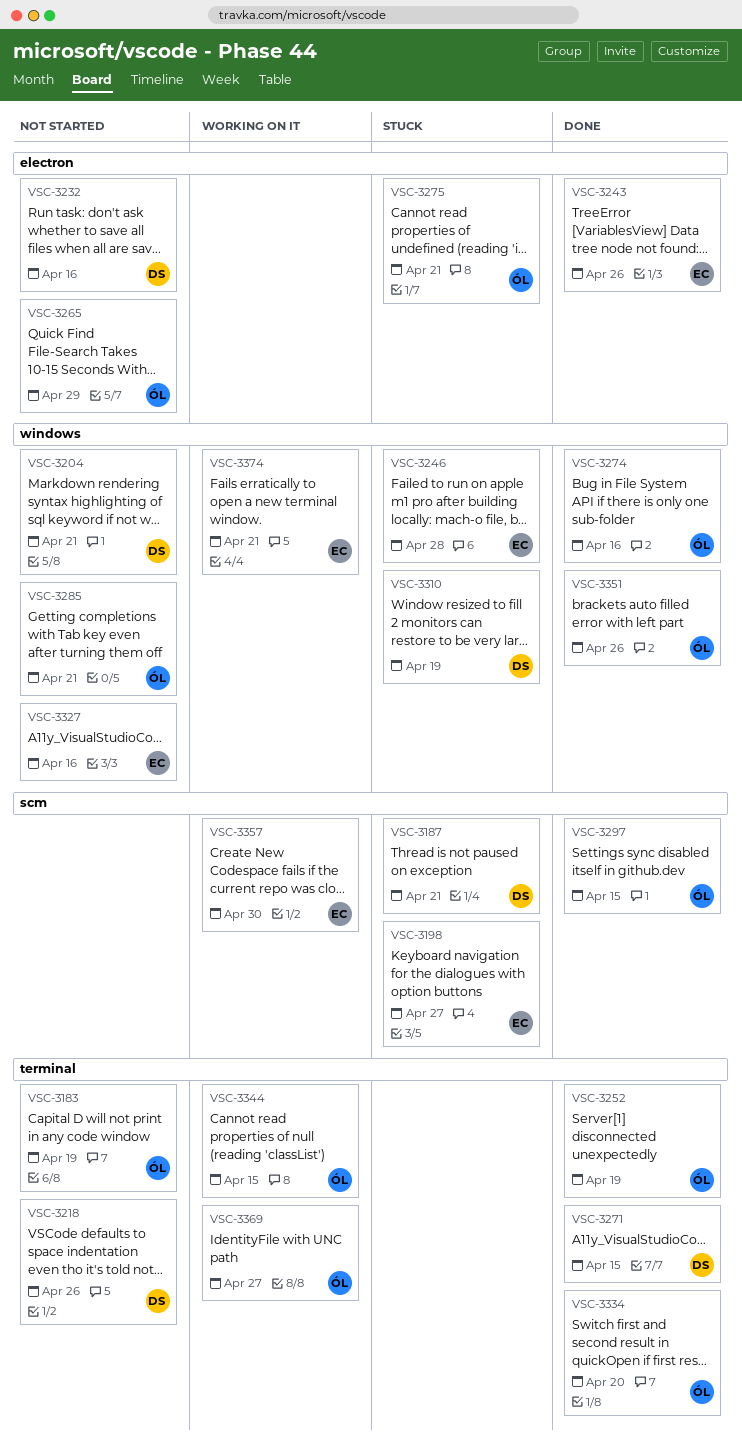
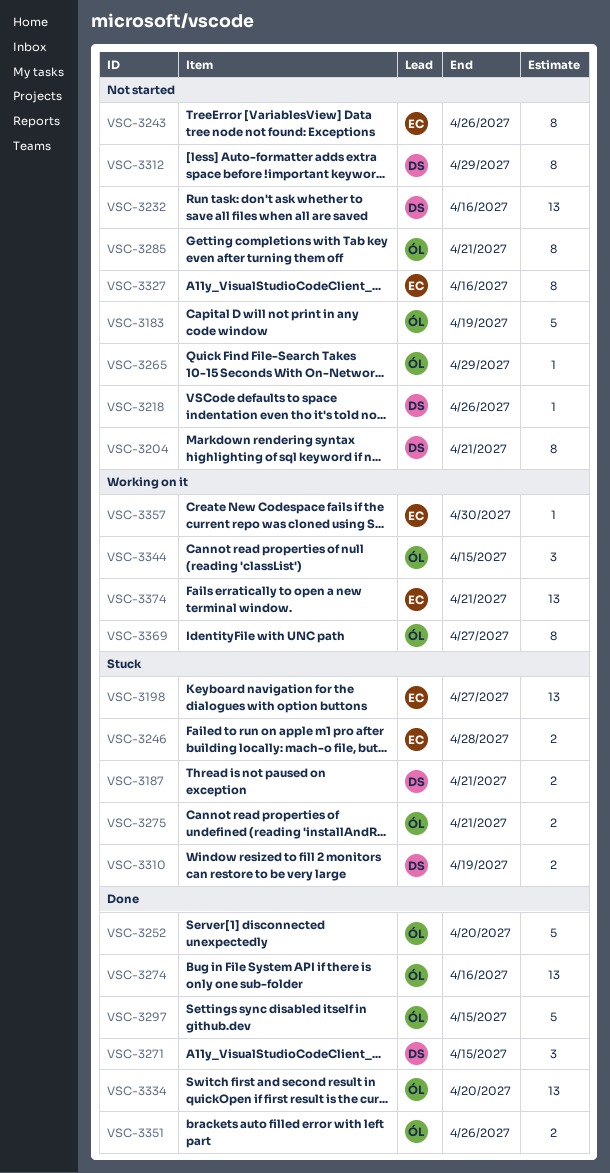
VSC-3243, status: Done -> Not started
VSC-3252, due: Apr 19 -> Apr 20
VSC-3312: none -> present

